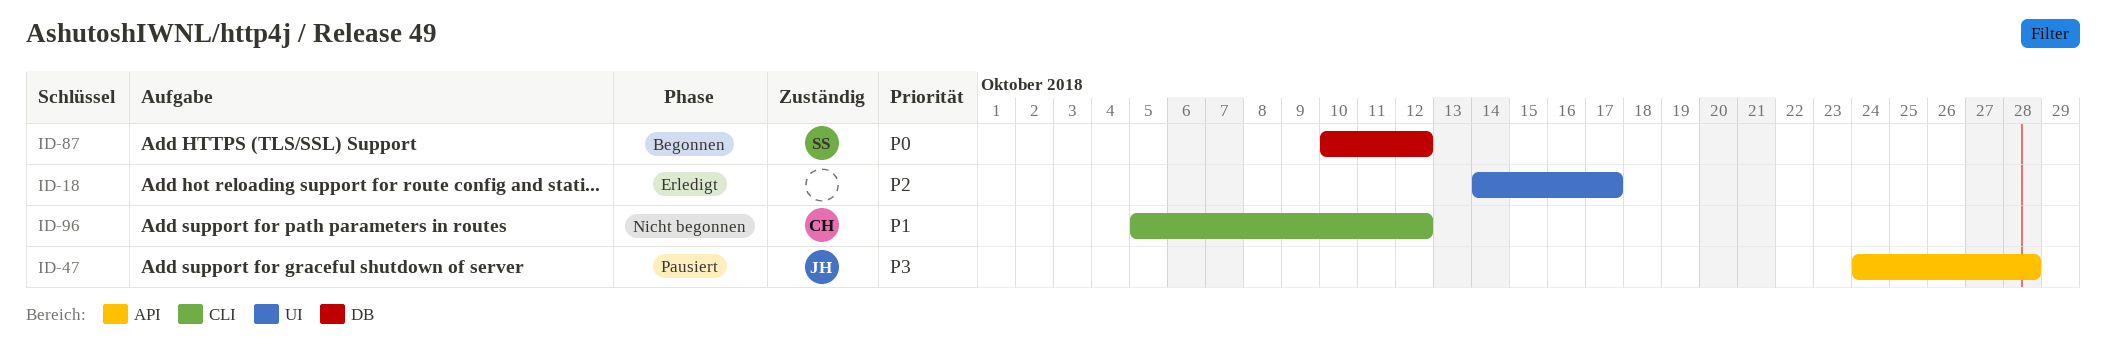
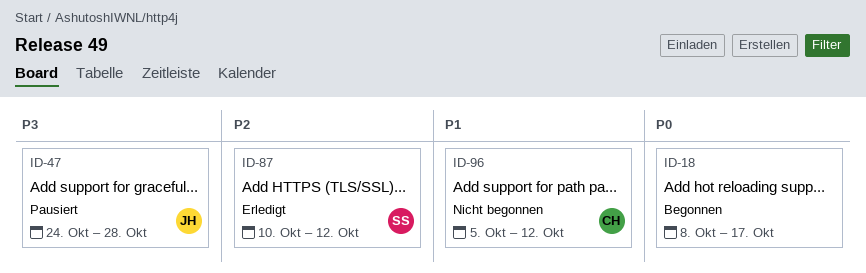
ID-18, status: Erledigt -> Begonnen
ID-18, priority: P2 -> P0
ID-18, start: Oct 14 -> Oct 8
ID-87, status: Begonnen -> Erledigt
ID-87, priority: P0 -> P2

